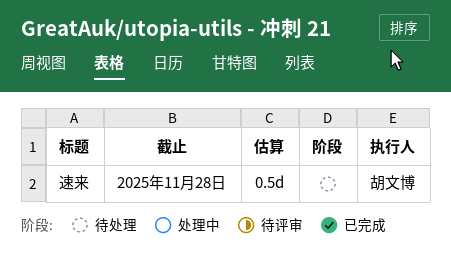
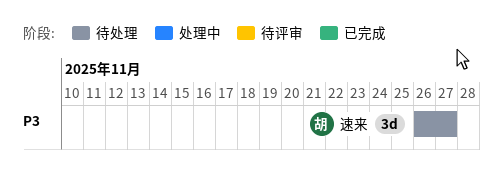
速来, estimate: 0.5d -> 3d
速来, due: Nov 28 -> Nov 27

